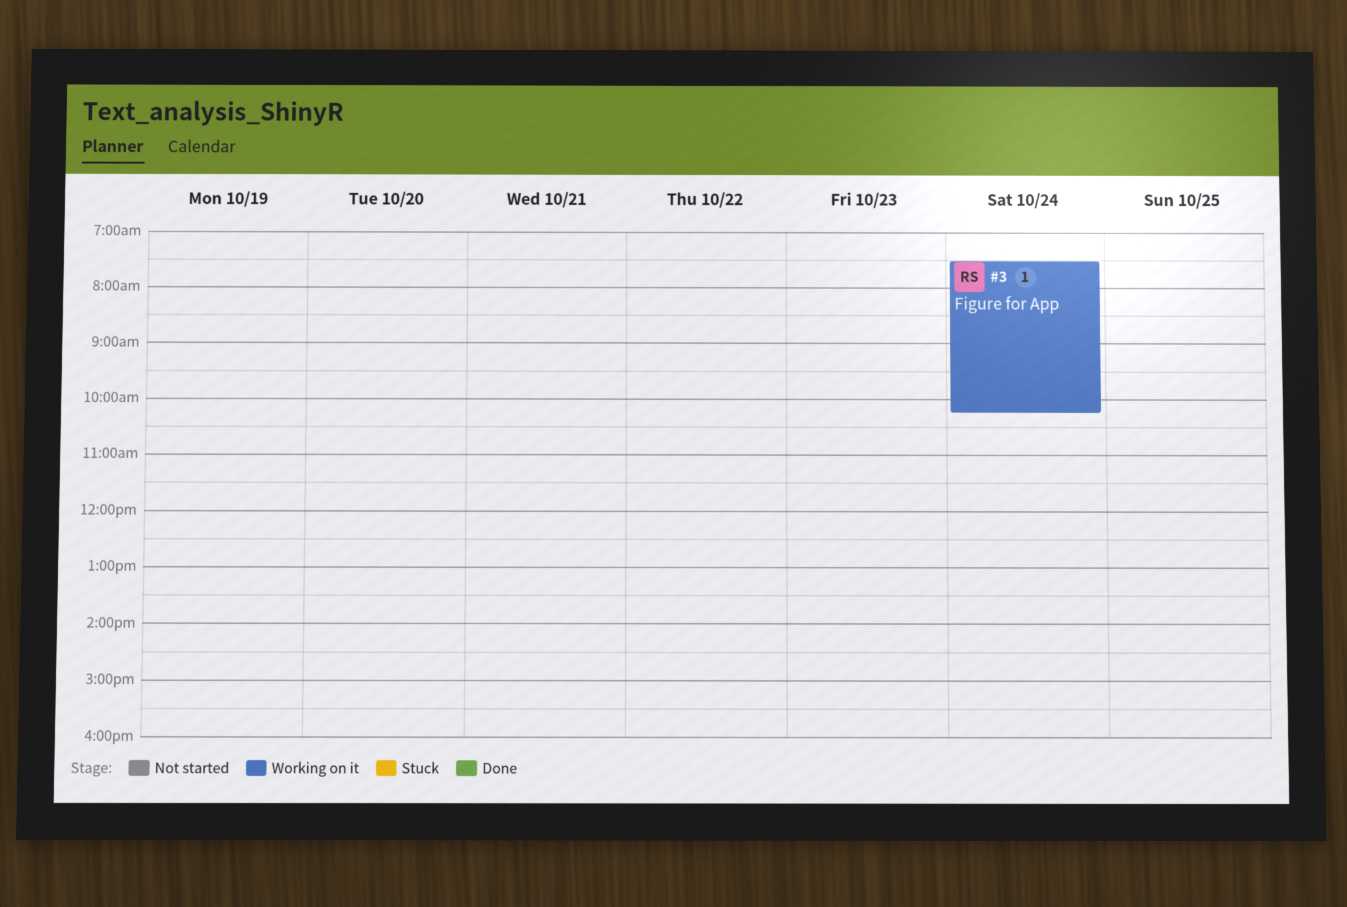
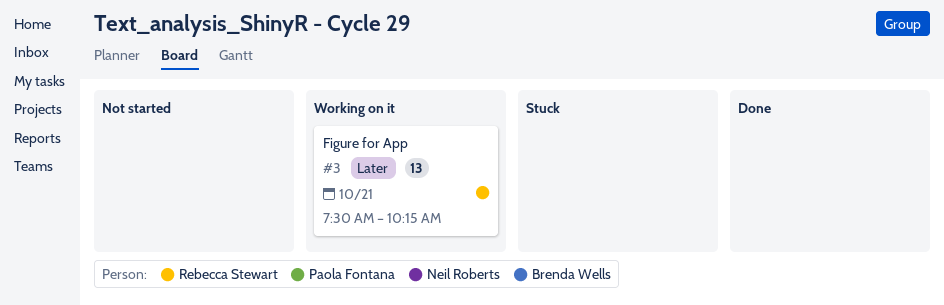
#3, estimate: 1 -> 13
#3, day: Oct 24 -> Oct 21

